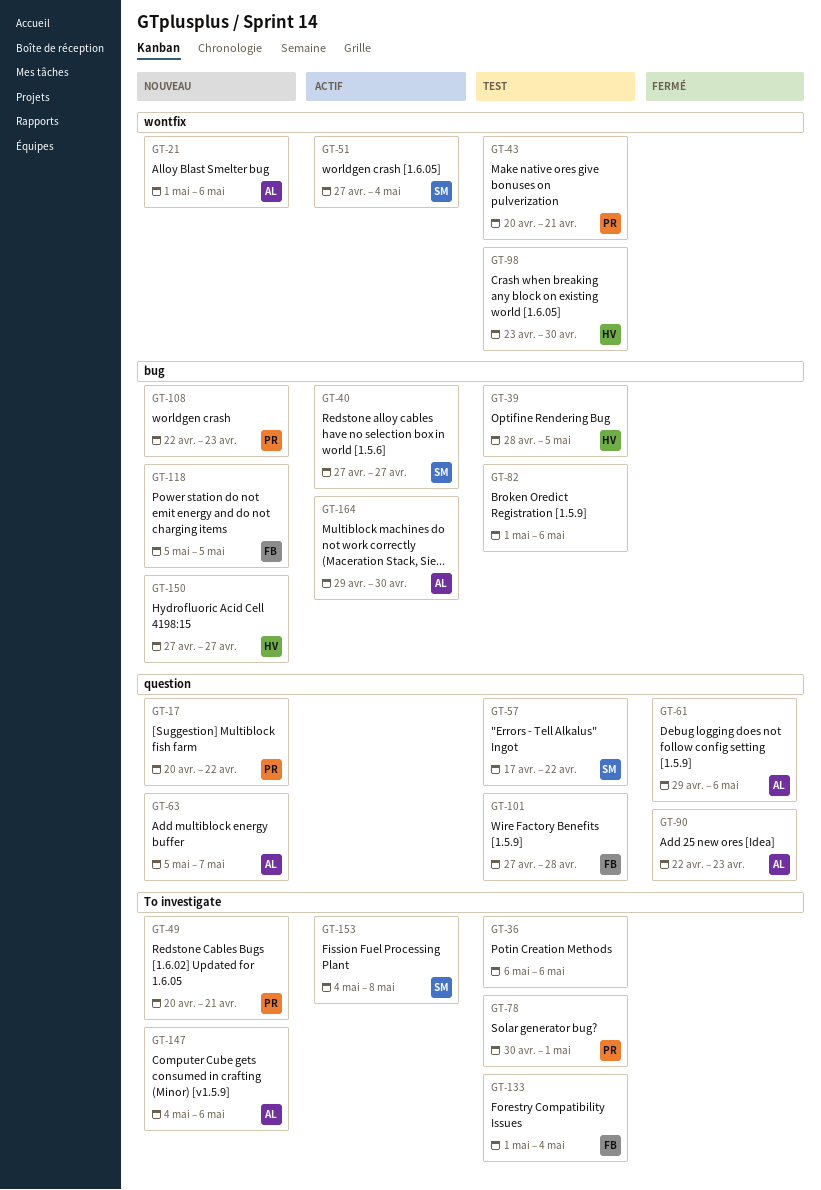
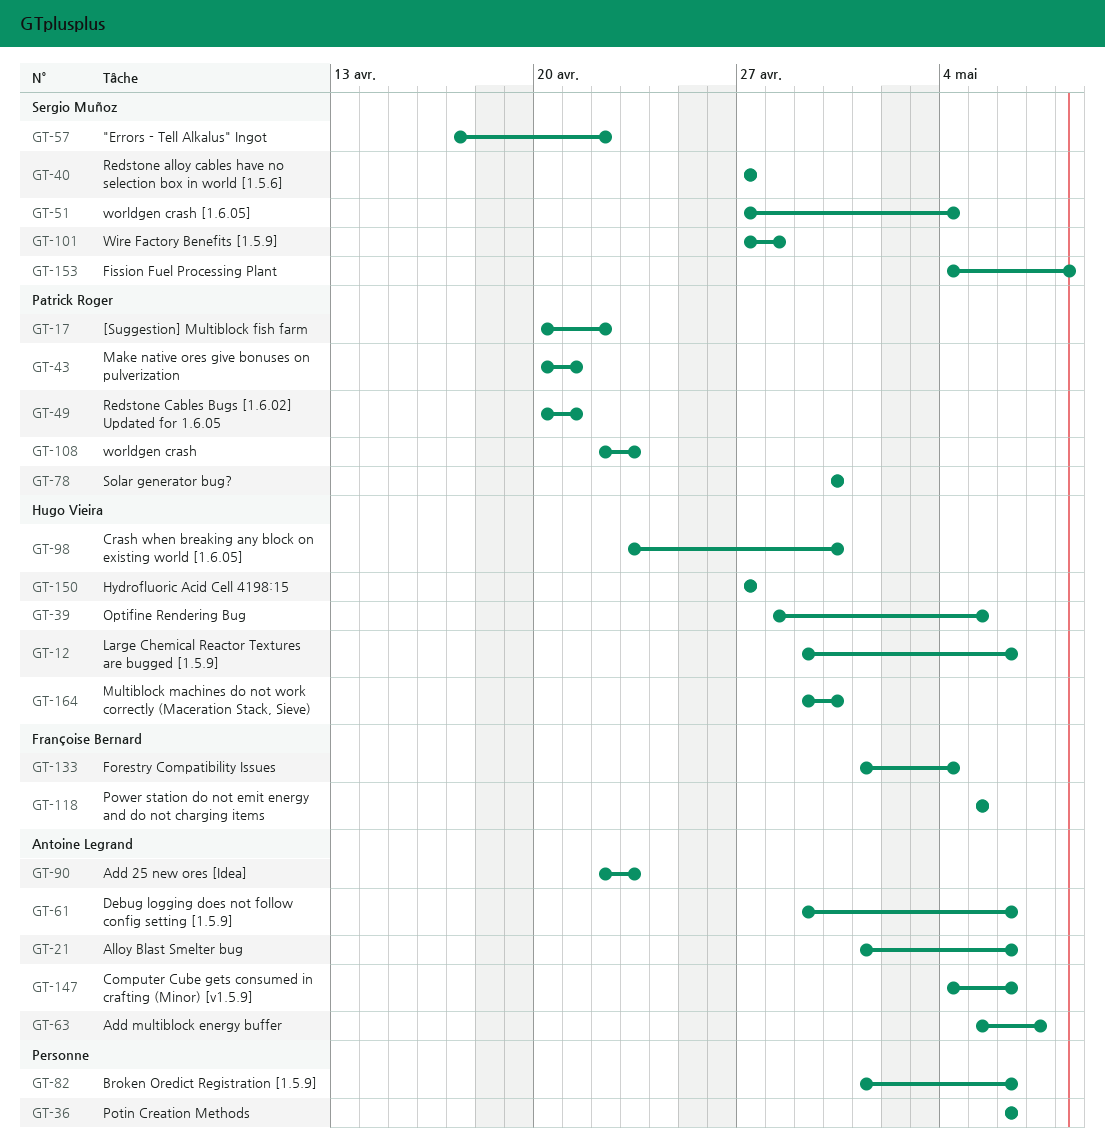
GT-12: none -> present
GT-78, due: May 1 -> Apr 30
GT-101, owner: Françoise Bernard -> Sergio Muñoz
GT-164, owner: Antoine Legrand -> Hugo Vieira

